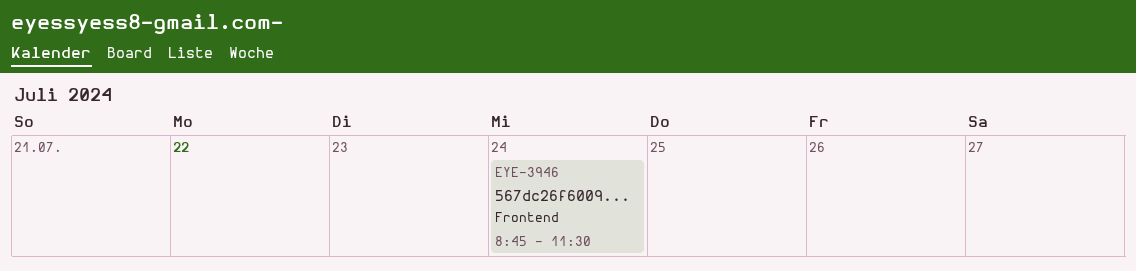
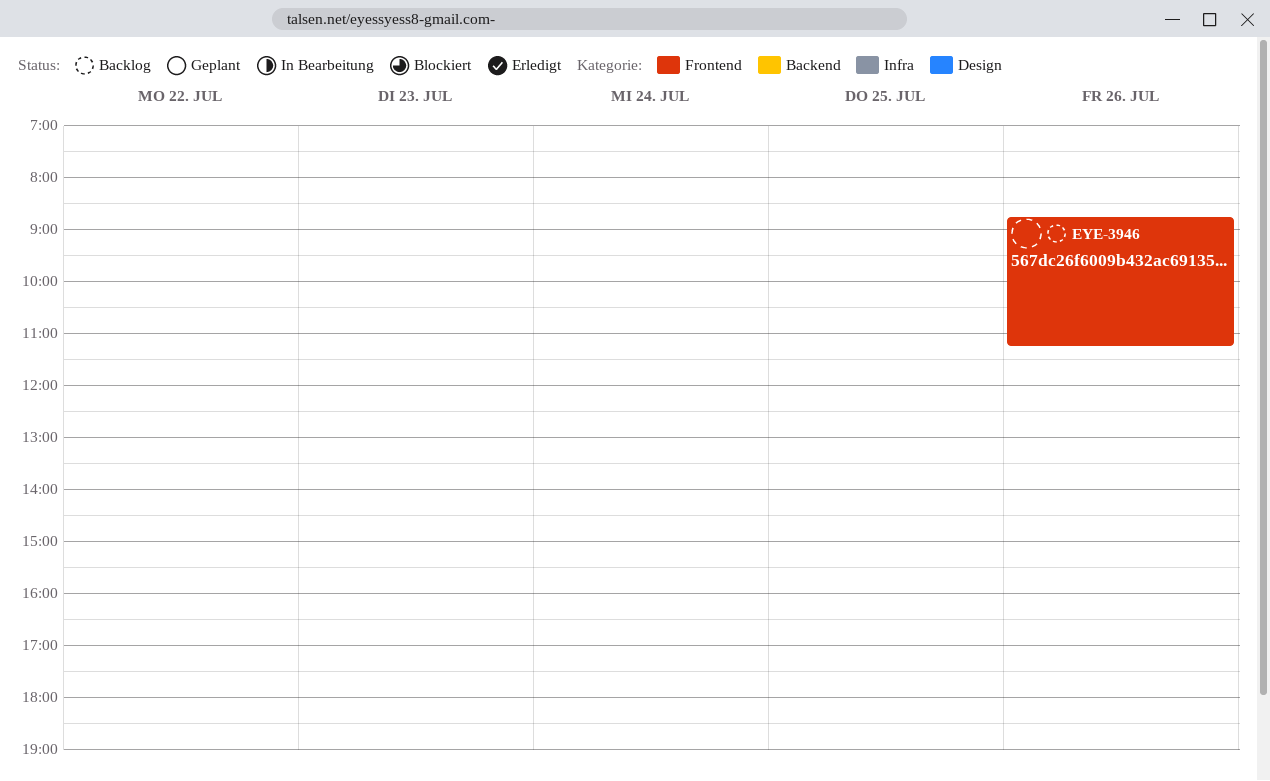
EYE-3946, day: Jul 24 -> Jul 26
EYE-3946, ends: 11:30 -> 11:15

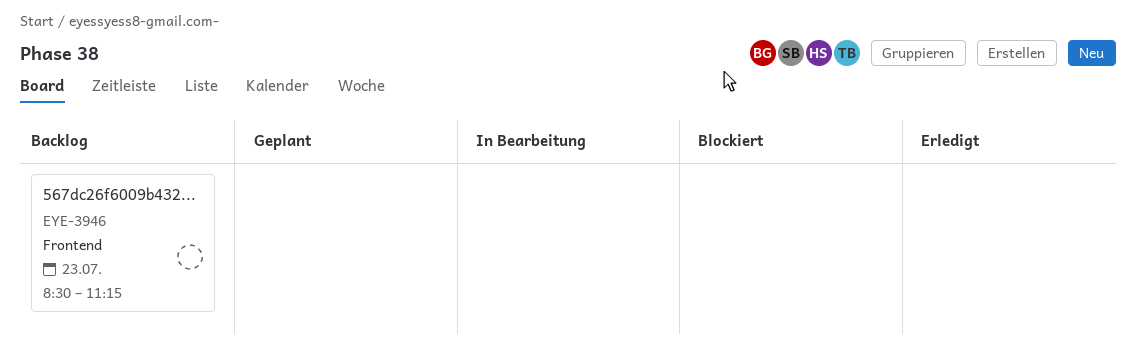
EYE-3946, day: Jul 26 -> Jul 23
EYE-3946, begins: 08:45 -> 08:30

